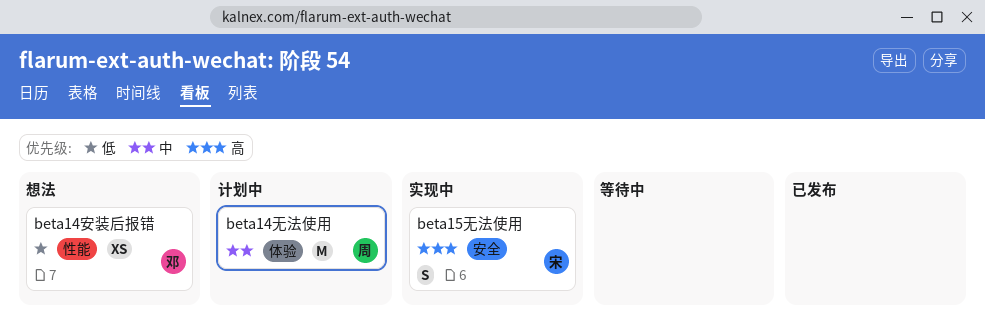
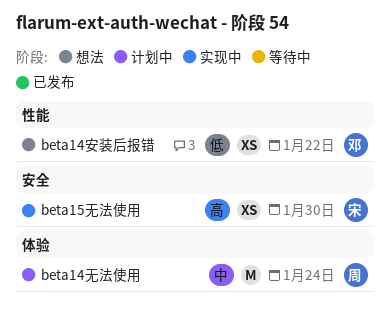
beta15无法使用, estimate: S -> XS

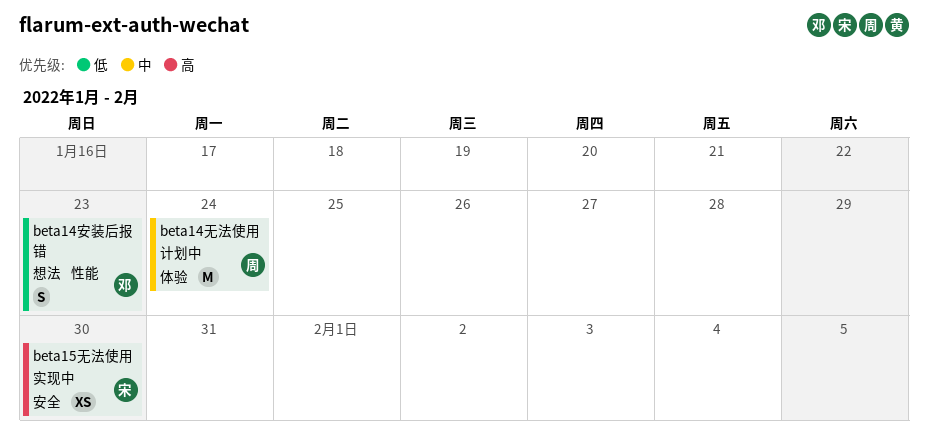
beta14安装后报错, estimate: XS -> S
beta14安装后报错, due: Jan 22 -> Jan 23

